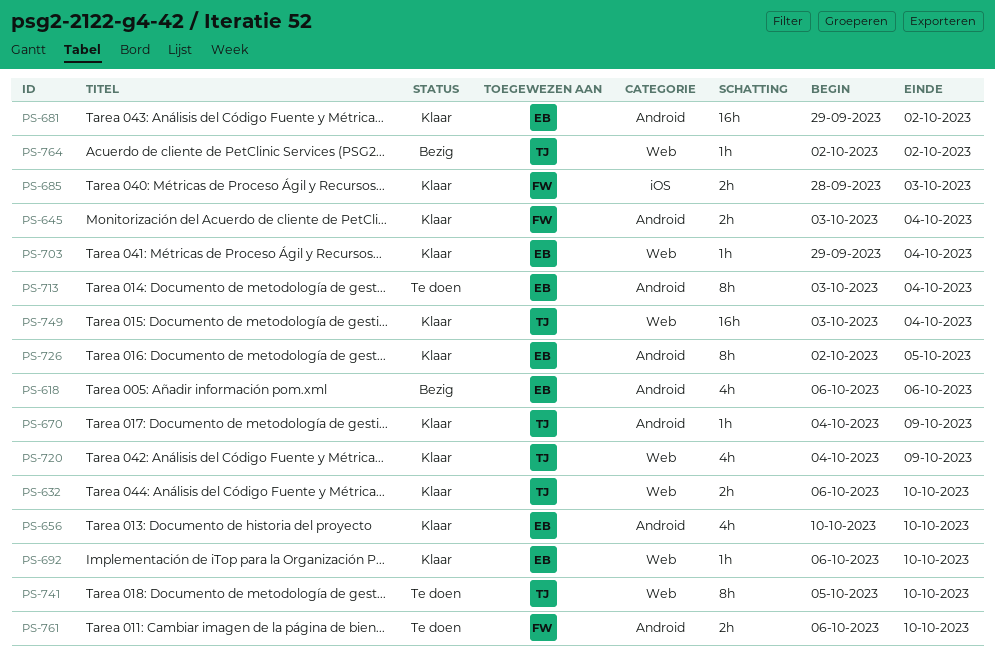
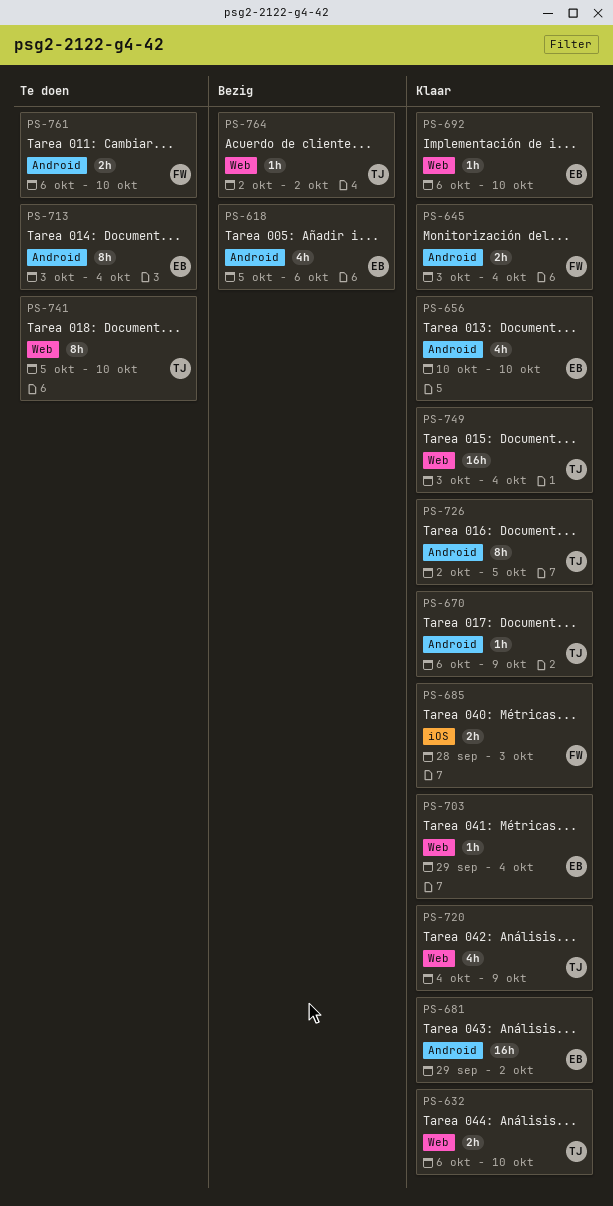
PS-618, start: Oct 6 -> Oct 5
PS-670, start: Oct 4 -> Oct 6
PS-726, owner: EB -> TJ

